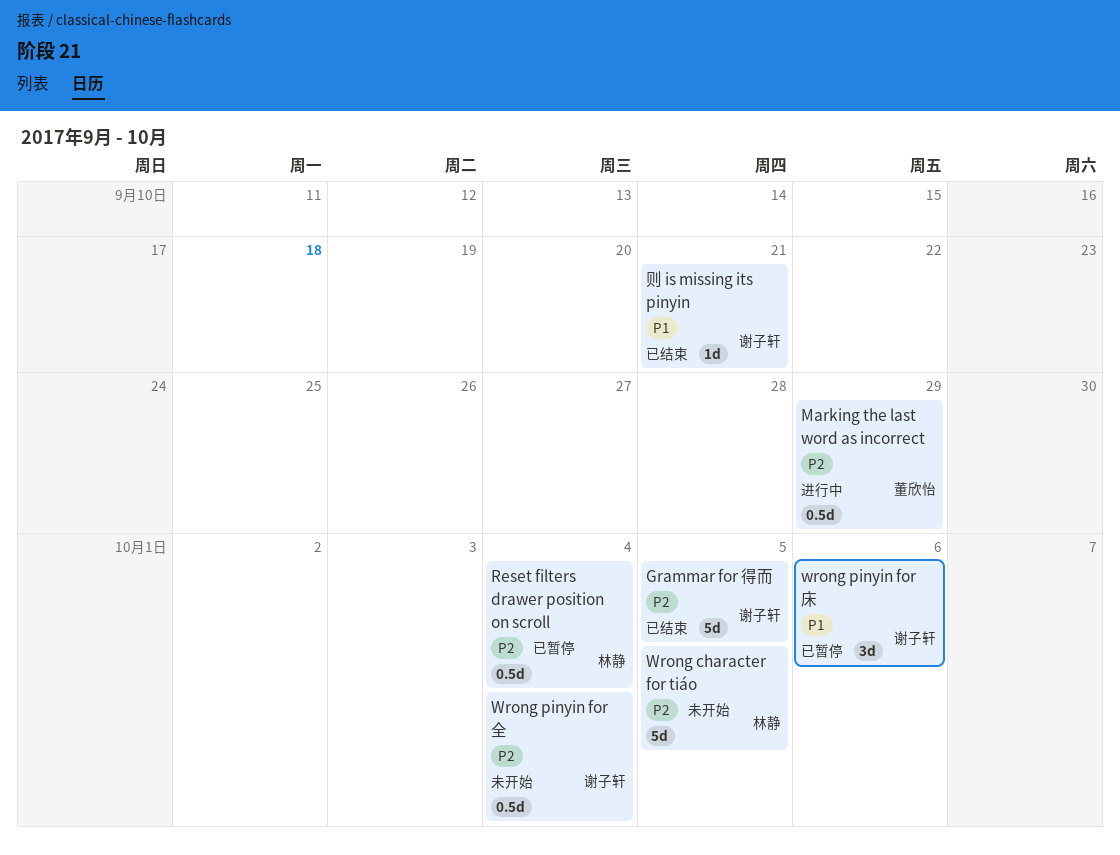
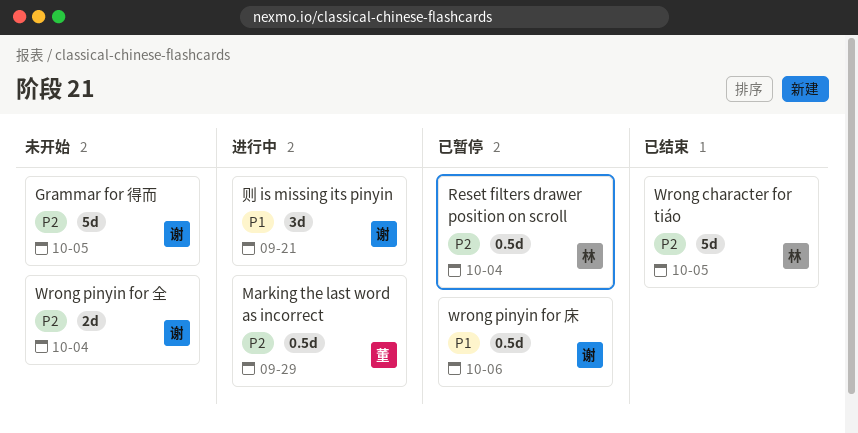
Grammar for 得而, status: 已结束 -> 未开始
Wrong character for tiáo, status: 未开始 -> 已结束
Wrong pinyin for 全, estimate: 0.5d -> 2d
wrong pinyin for 床, estimate: 3d -> 0.5d
则 is missing its pinyin, status: 已结束 -> 进行中
则 is missing its pinyin, estimate: 1d -> 3d

